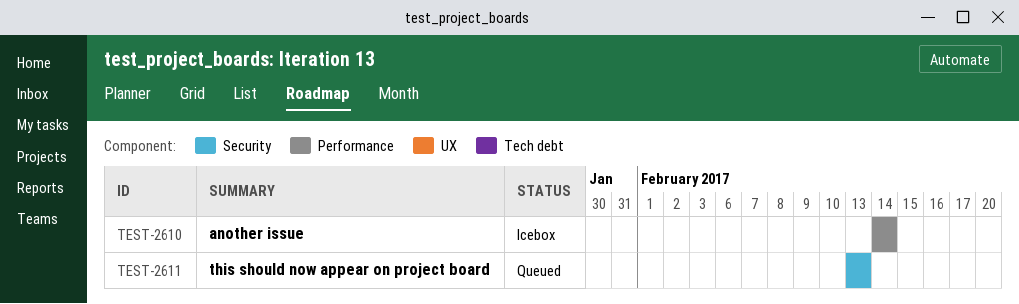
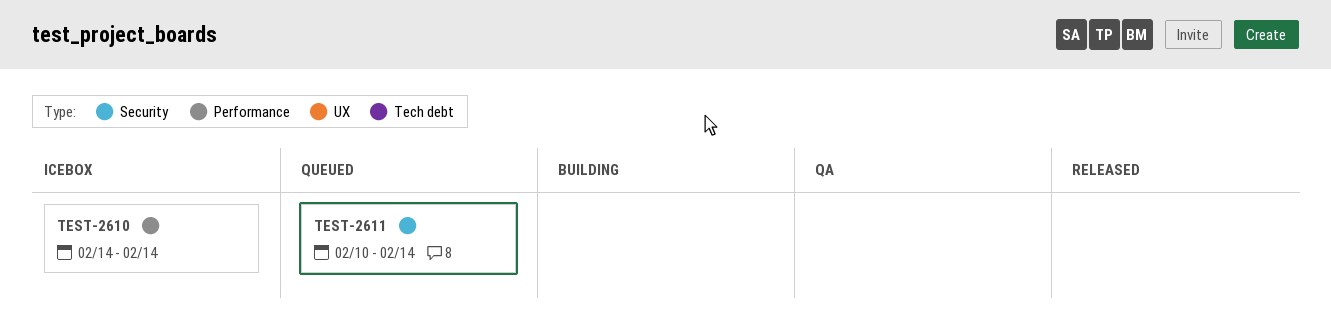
TEST-2611, start: Feb 13 -> Feb 10
TEST-2611, due: Feb 13 -> Feb 14

